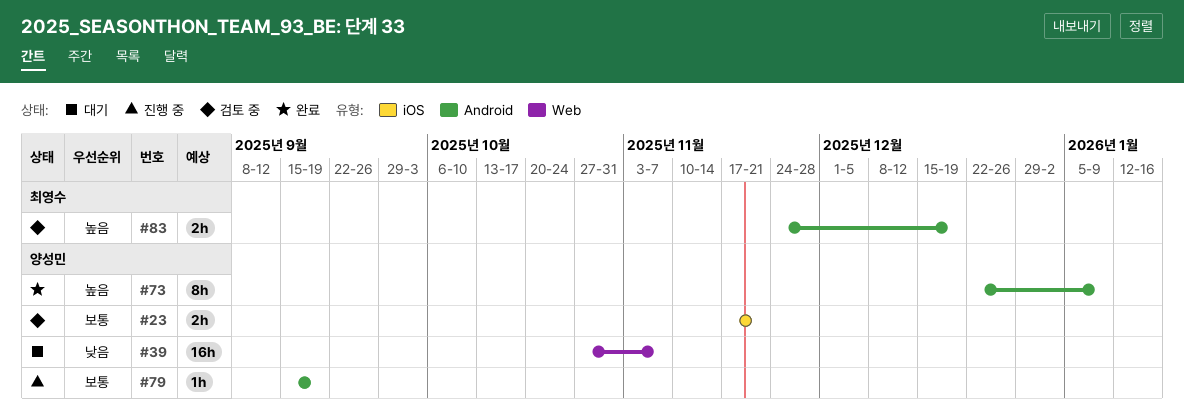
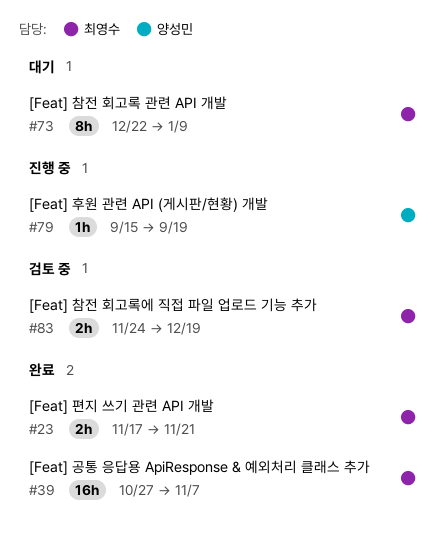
#23, status: 검토 중 -> 완료
#23, owner: 양성민 -> 최영수
#39, status: 대기 -> 완료
#39, owner: 양성민 -> 최영수
#73, status: 완료 -> 대기
#73, owner: 양성민 -> 최영수

